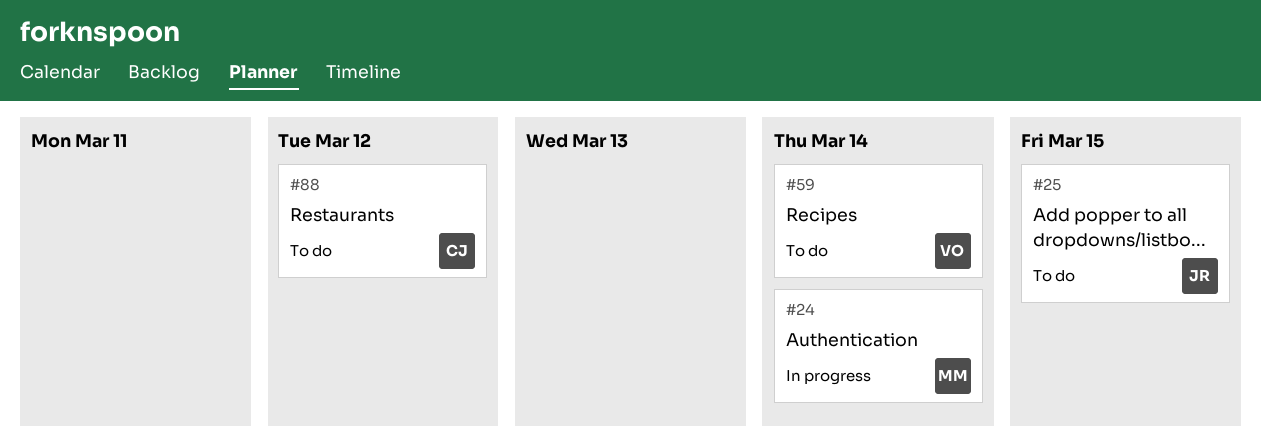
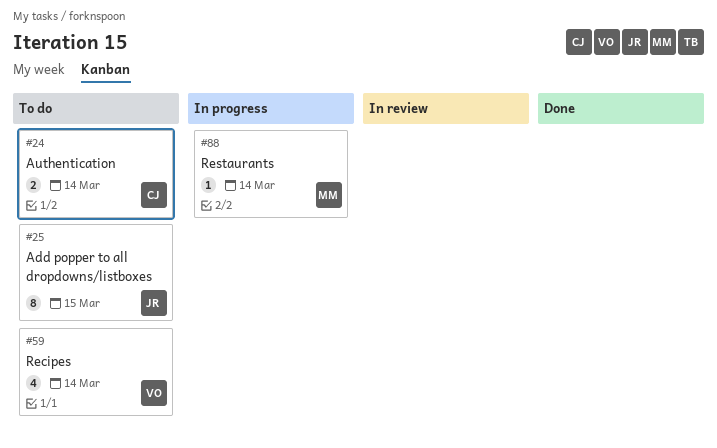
#24, status: In progress -> To do
#24, owner: MM -> CJ
#88, status: To do -> In progress
#88, owner: CJ -> MM
#88, due: Mar 12 -> Mar 14

